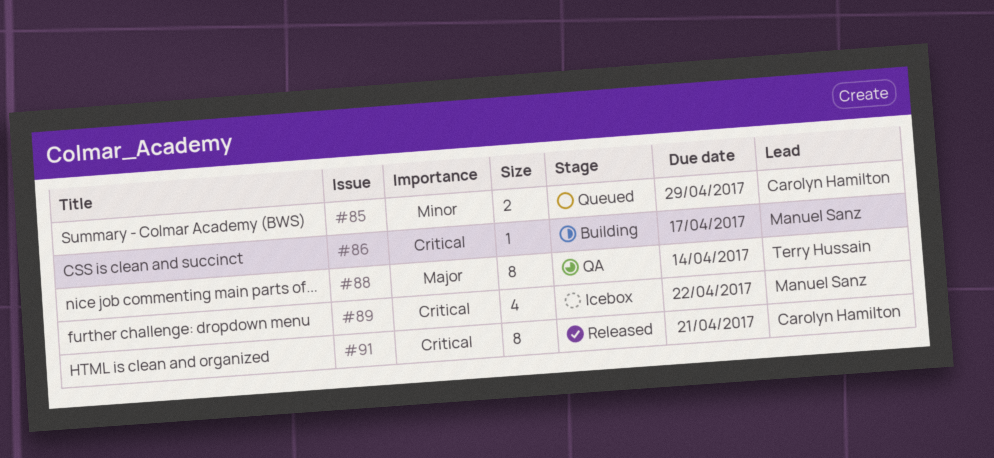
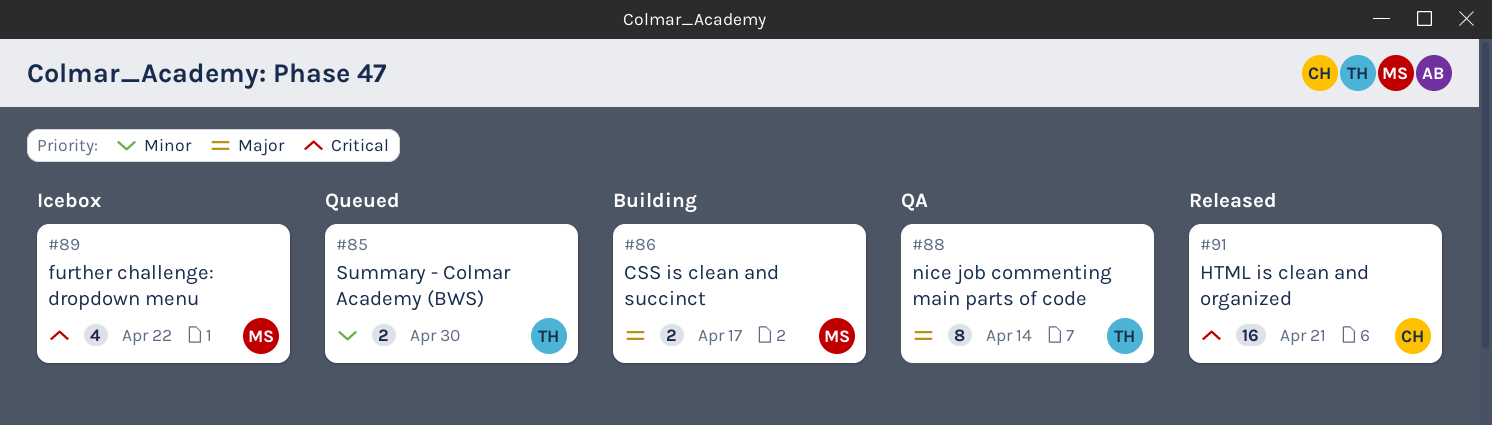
#85, owner: Carolyn Hamilton -> Terry Hussain
#85, due: Apr 29 -> Apr 30
#86, priority: Critical -> Major
#86, estimate: 1 -> 2
#91, estimate: 8 -> 16

